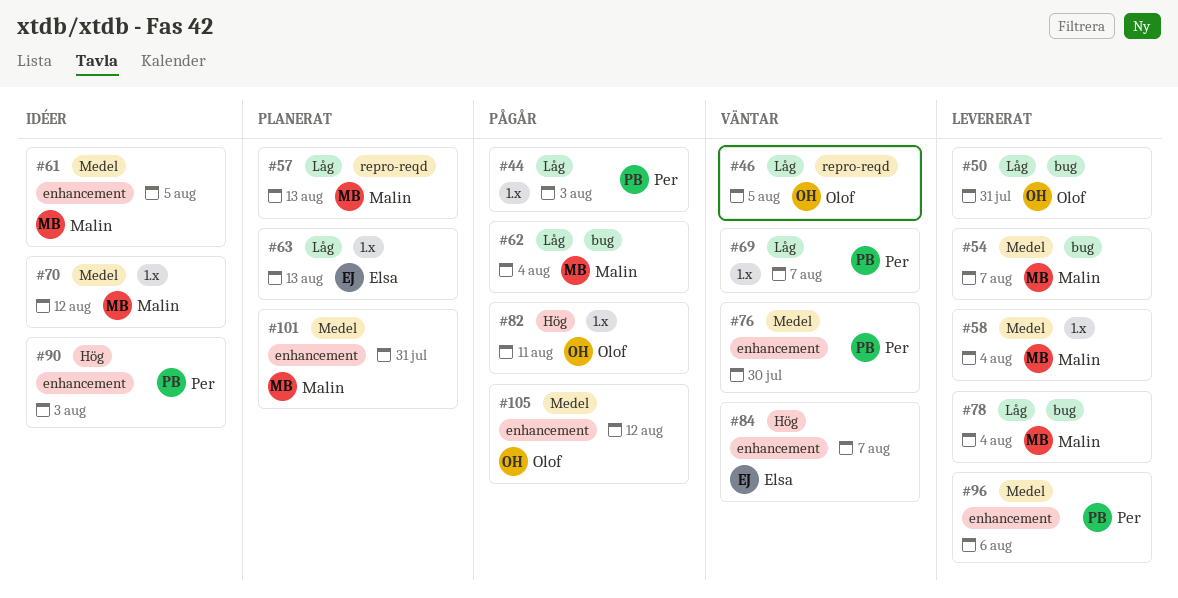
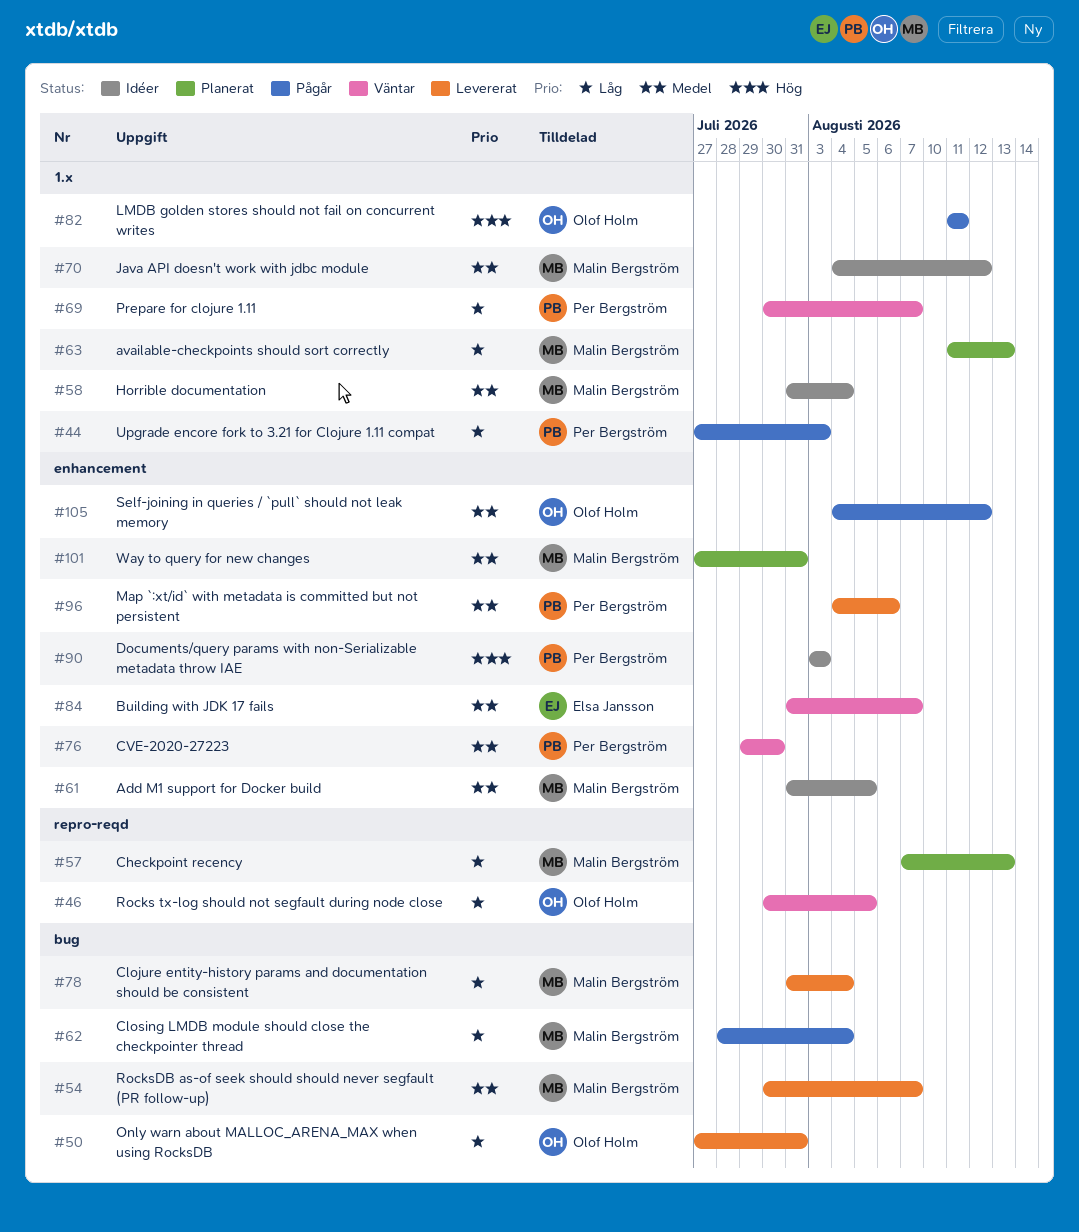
#58, status: Levererat -> Idéer
#63, owner: Elsa Jansson -> Malin Bergström
#84, priority: Hög -> Medel

